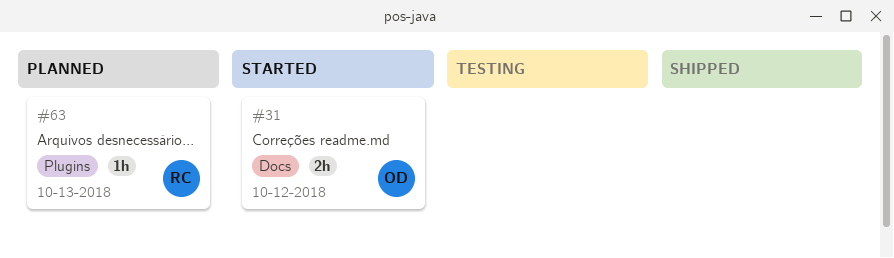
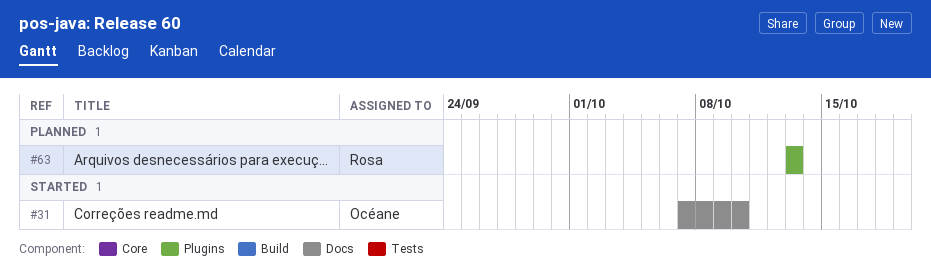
#31, due: Oct 12 -> Oct 10

